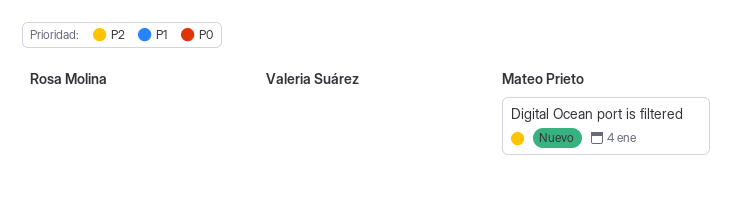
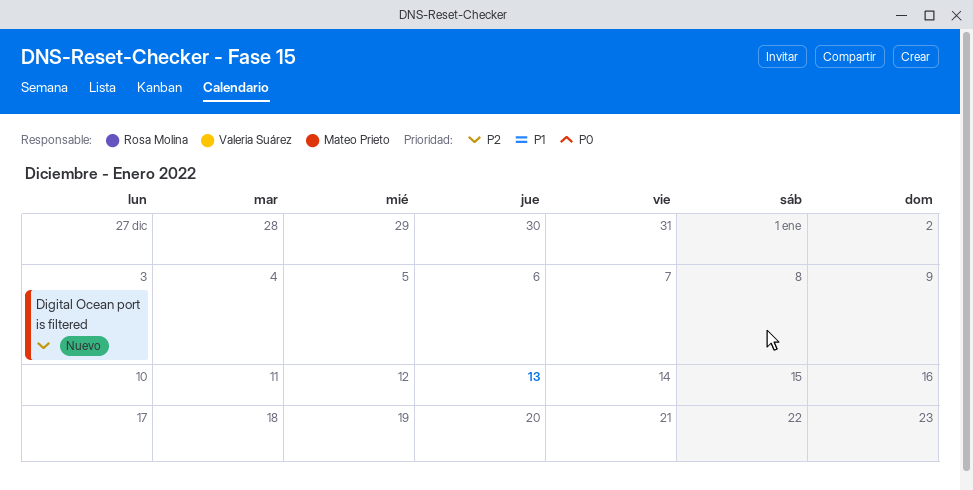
Digital Ocean port is filtered, due: Jan 4 -> Jan 3

